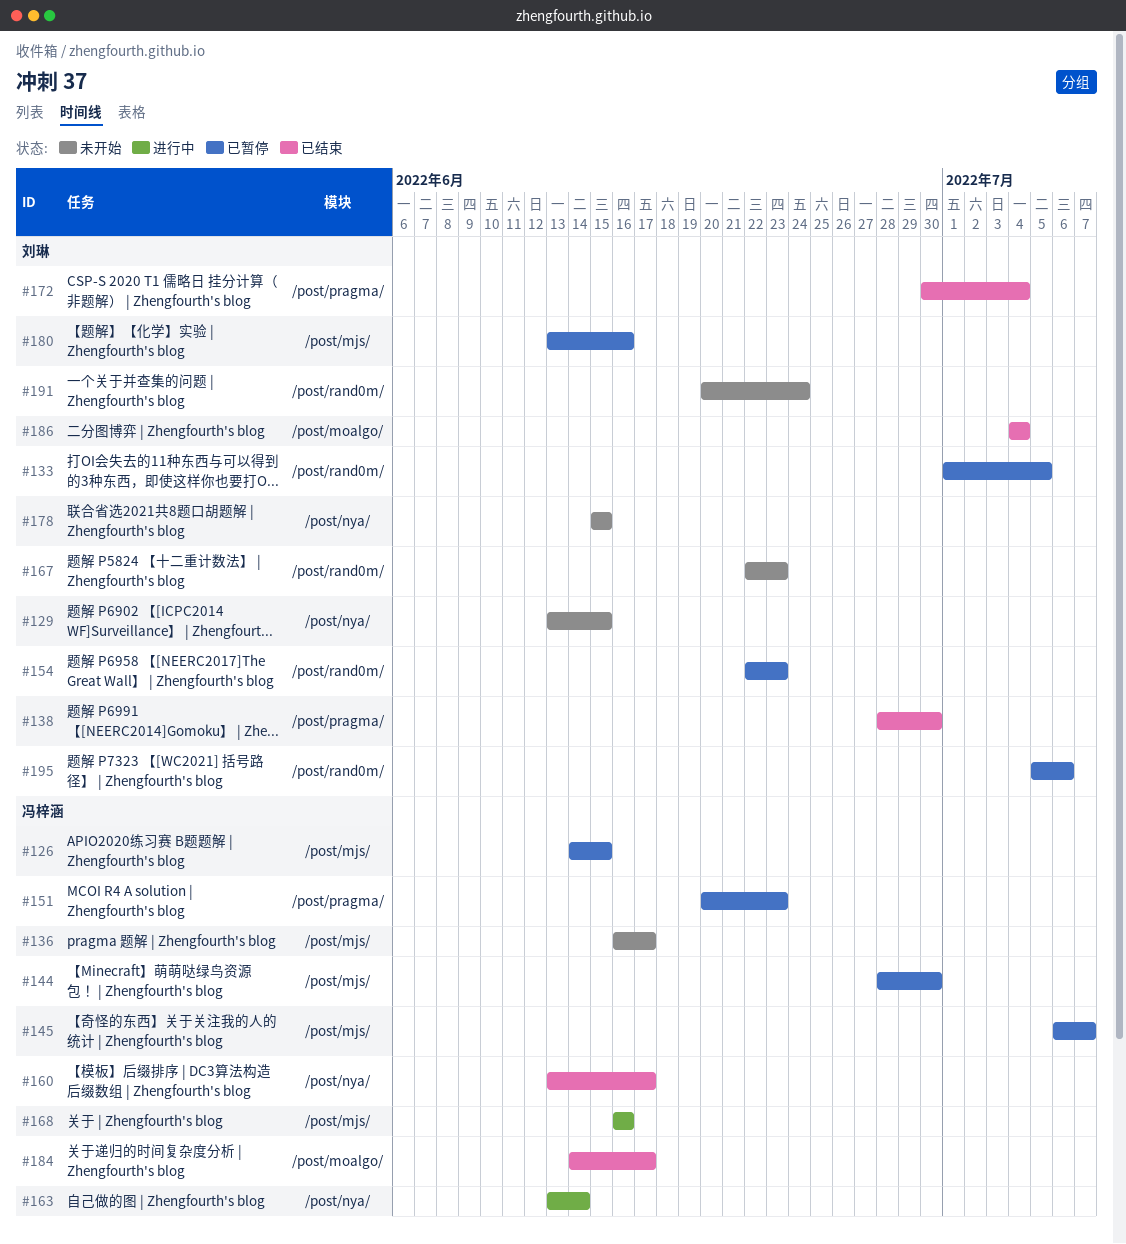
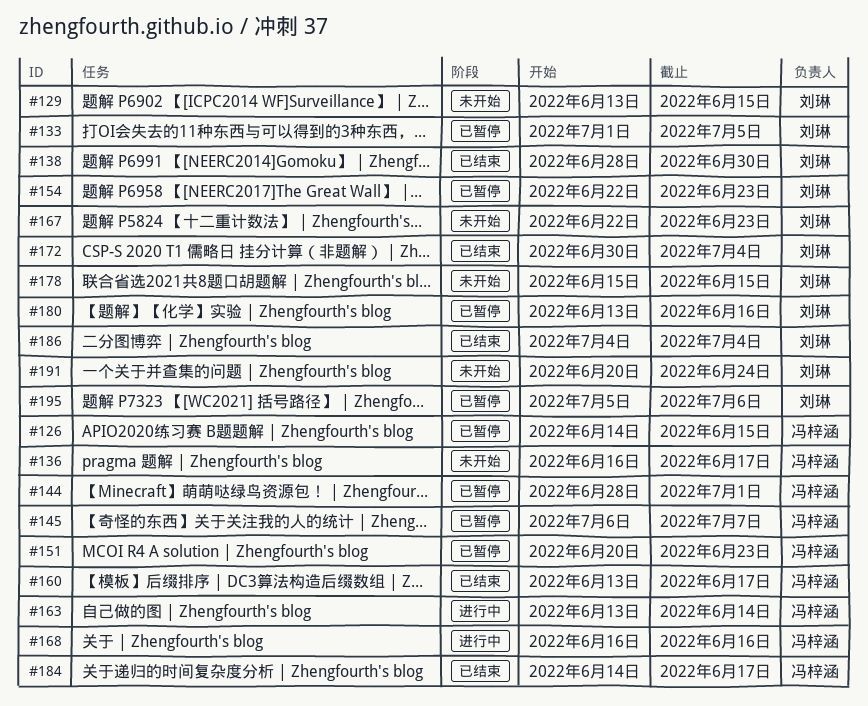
#144, due: Jun 30 -> Jul 1

